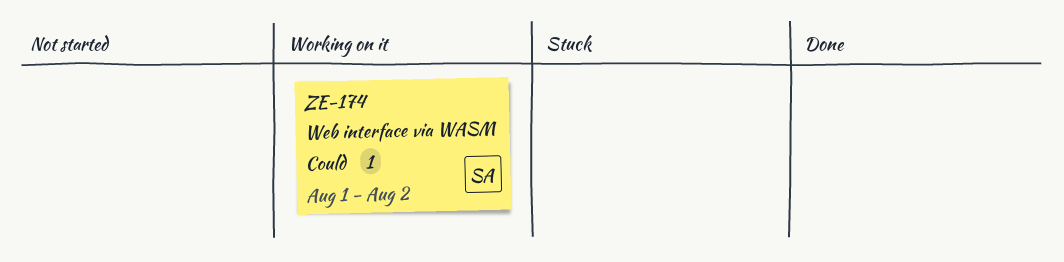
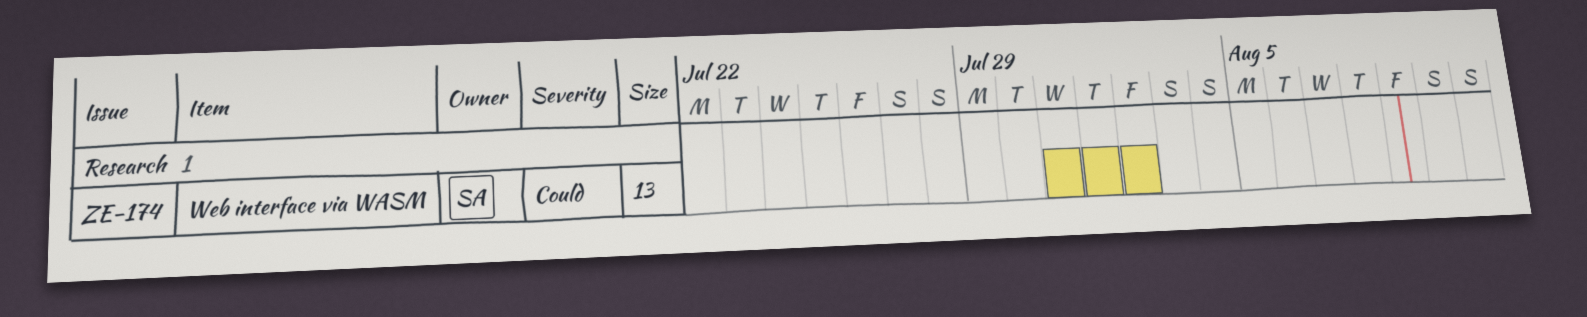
ZE-174, estimate: 1 -> 13
ZE-174, start: Aug 1 -> Jul 31

